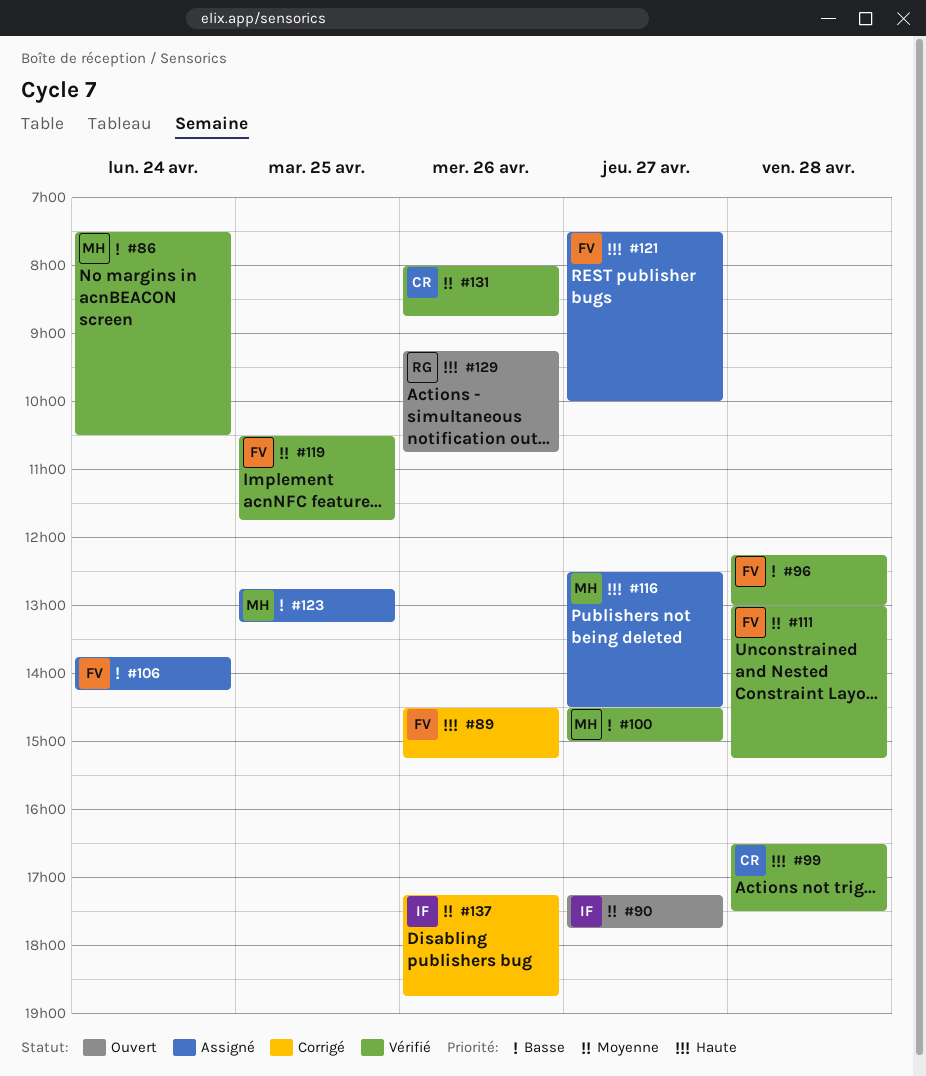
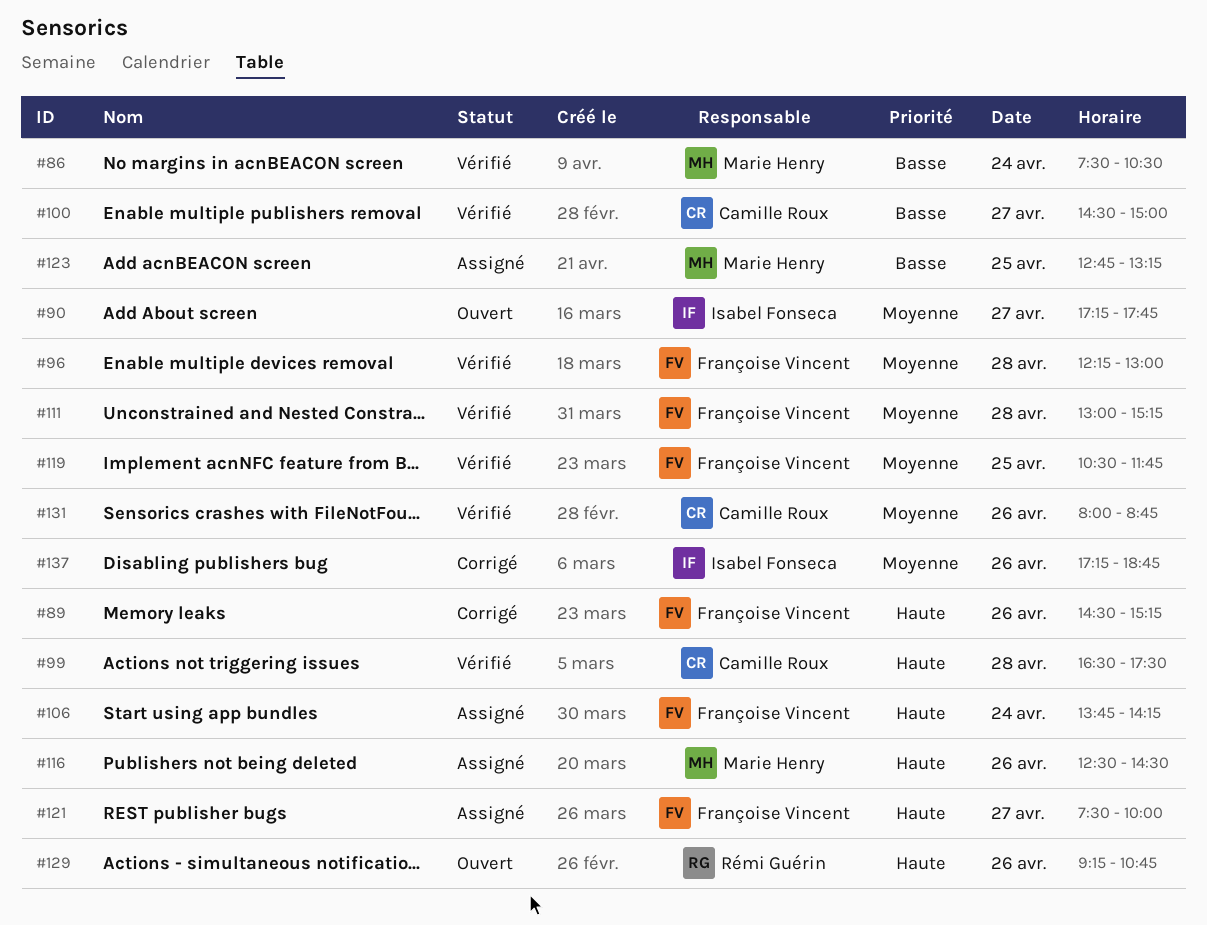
#96, priority: Basse -> Moyenne
#100, owner: Marie Henry -> Camille Roux
#106, priority: Basse -> Haute
#116, day: Apr 27 -> Apr 26

